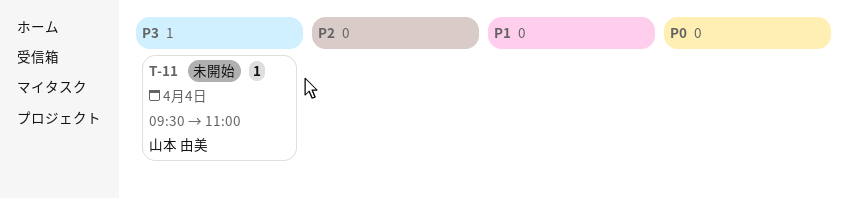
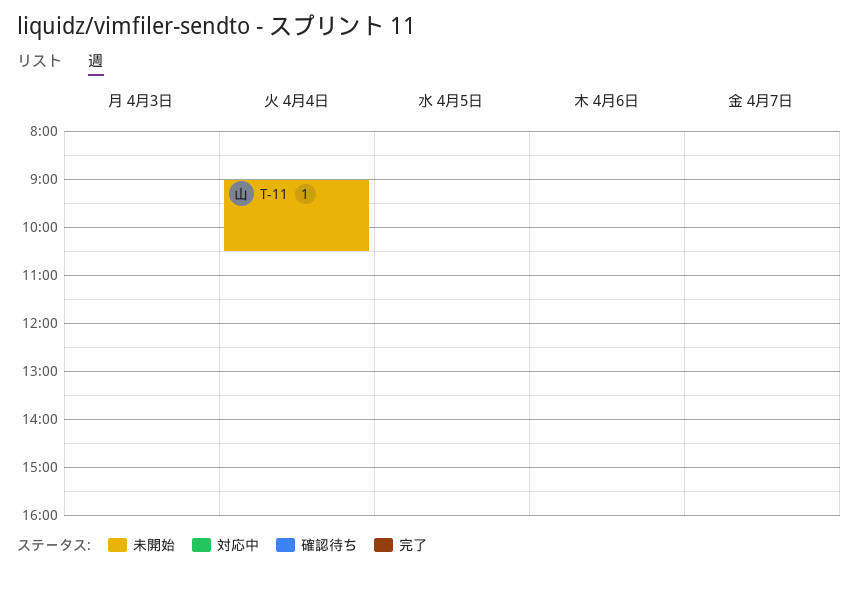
T-11, begins: 09:30 -> 09:00
T-11, ends: 11:00 -> 10:30

